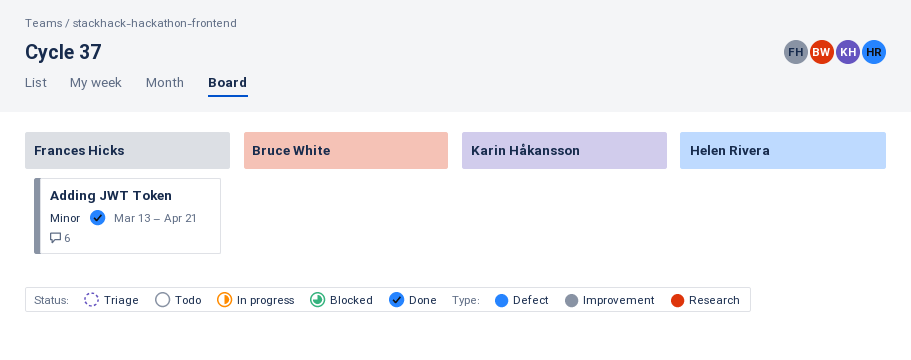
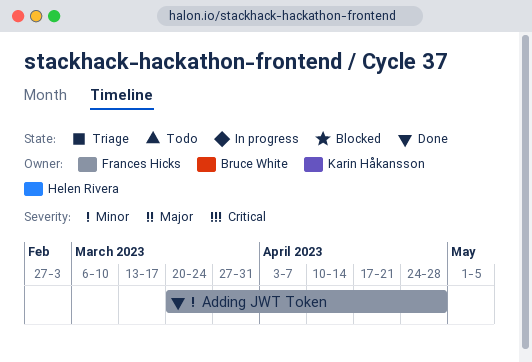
Adding JWT Token, start: Mar 13 -> Mar 20
Adding JWT Token, due: Apr 21 -> Apr 28

